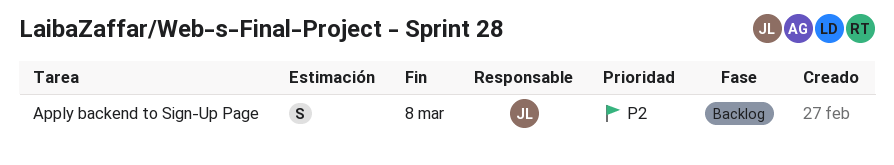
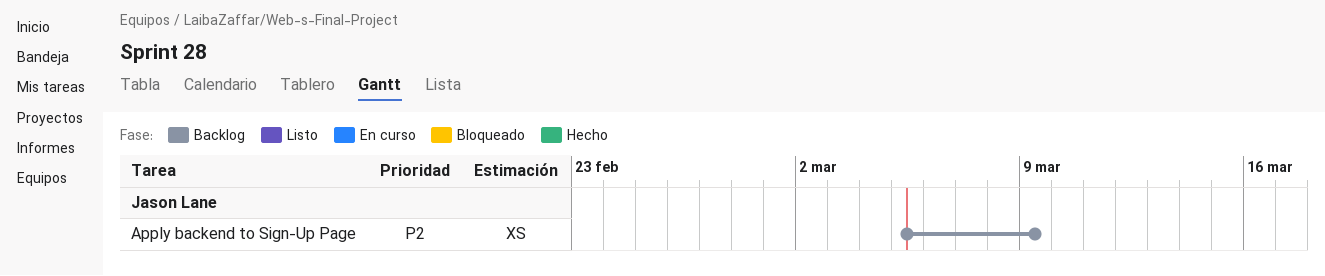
Apply backend to Sign-Up Page, estimate: S -> XS
Apply backend to Sign-Up Page, due: Mar 8 -> Mar 9

